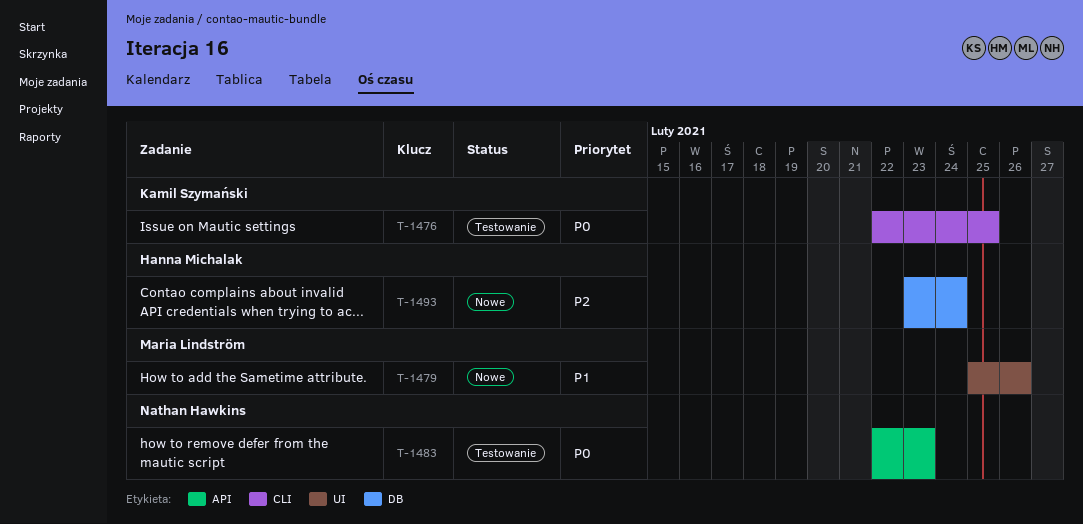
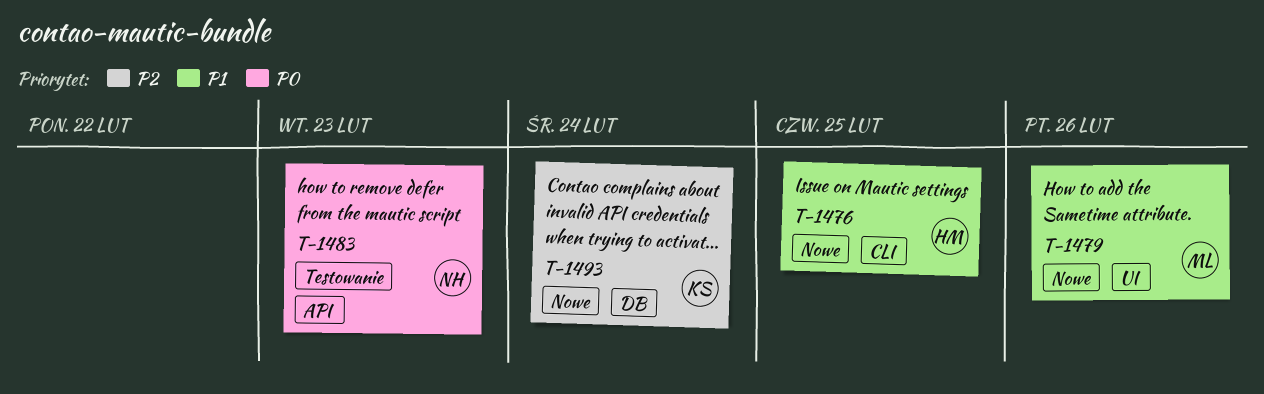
T-1476, status: Testowanie -> Nowe
T-1476, owner: Kamil Szymański -> Hanna Michalak
T-1476, priority: P0 -> P1
T-1493, owner: Hanna Michalak -> Kamil Szymański

